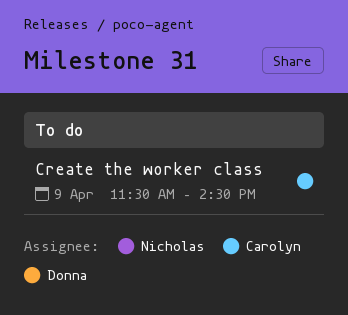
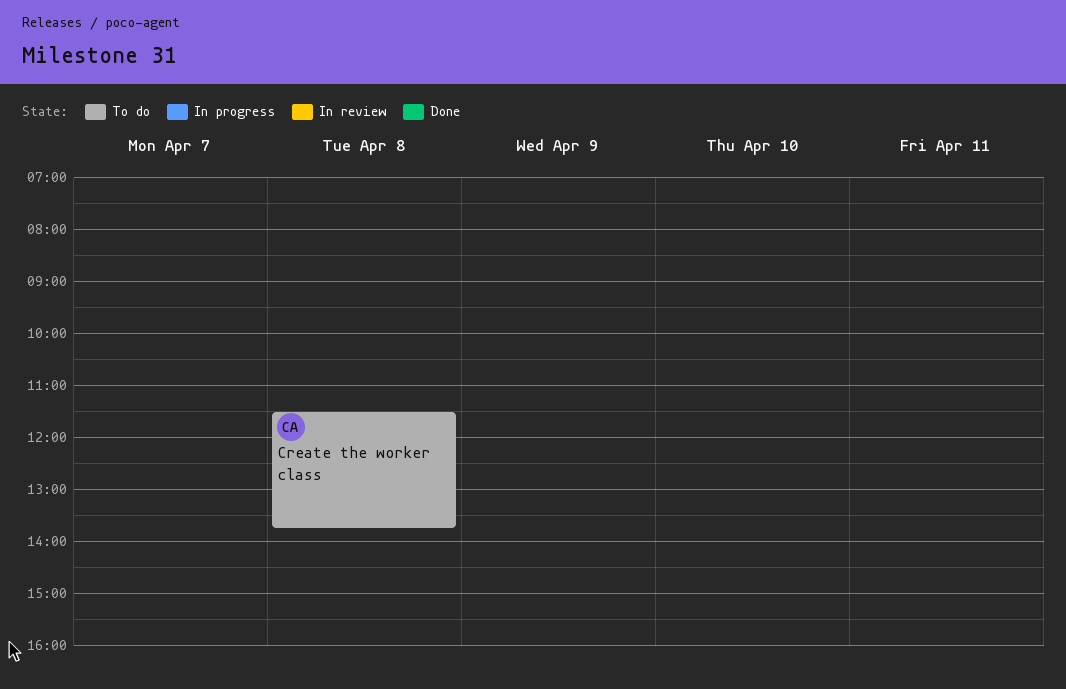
Create the worker class, day: Apr 9 -> Apr 8
Create the worker class, ends: 14:30 -> 13:45

